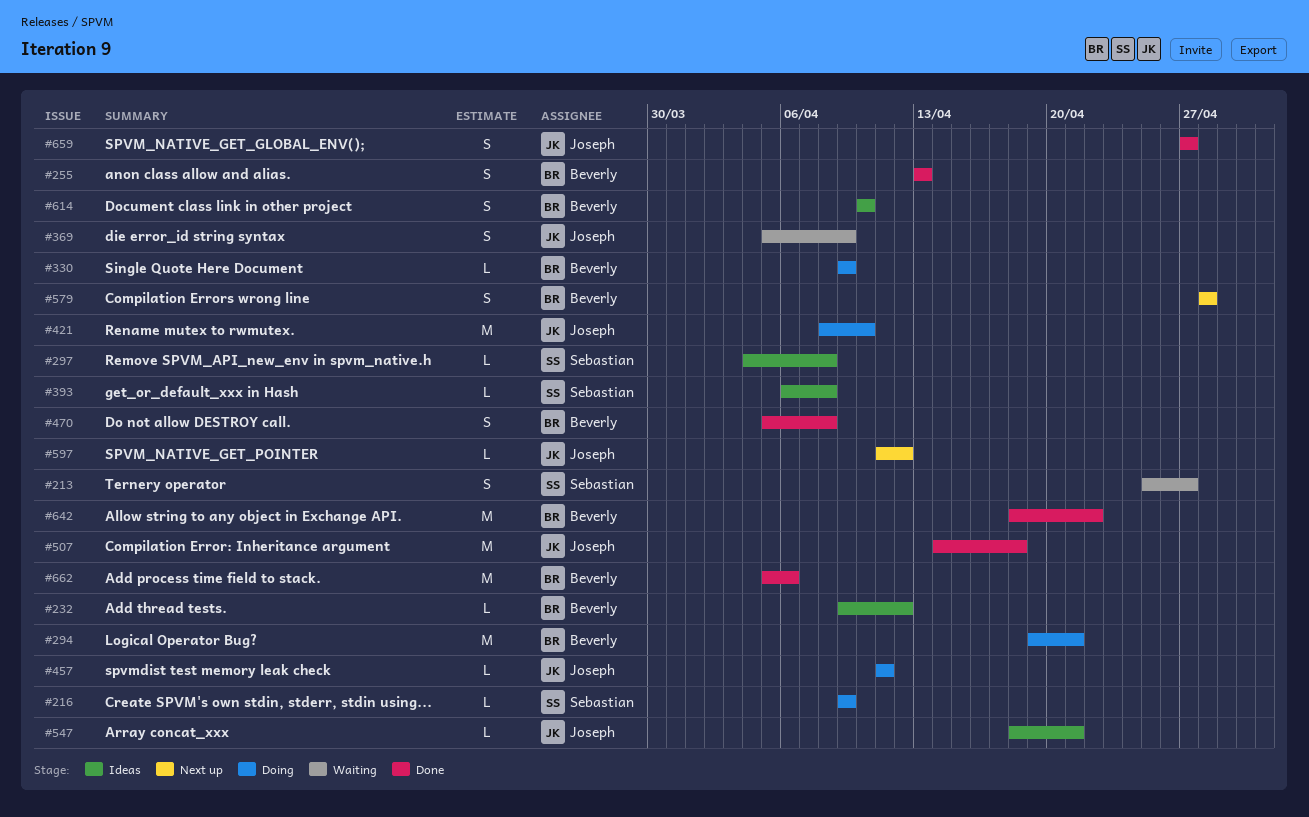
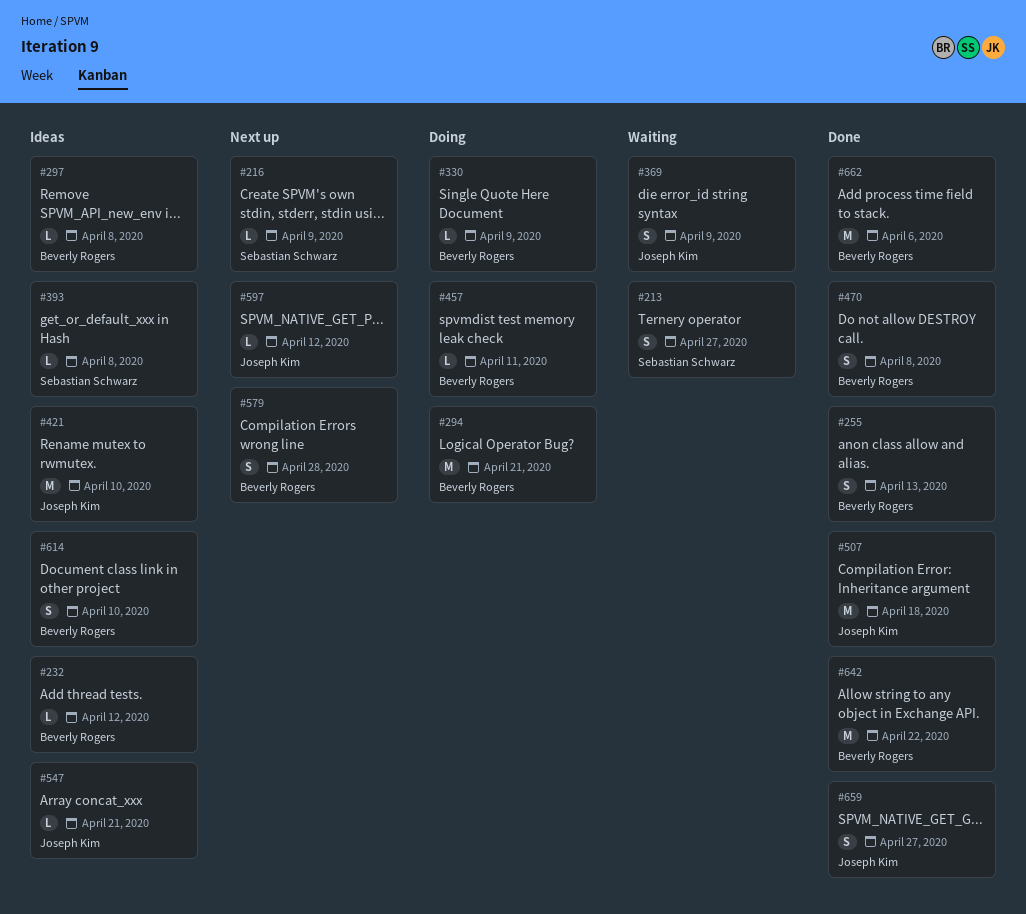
#216, status: Doing -> Next up
#297, owner: Sebastian Schwarz -> Beverly Rogers
#421, status: Doing -> Ideas
#457, owner: Joseph Kim -> Beverly Rogers

